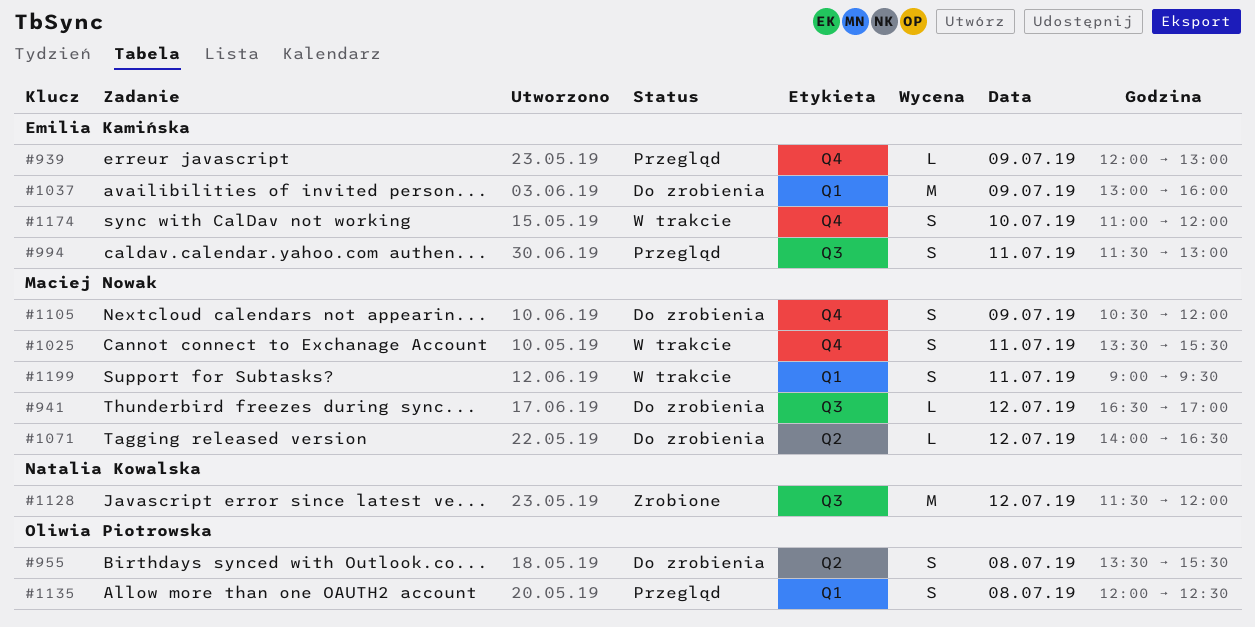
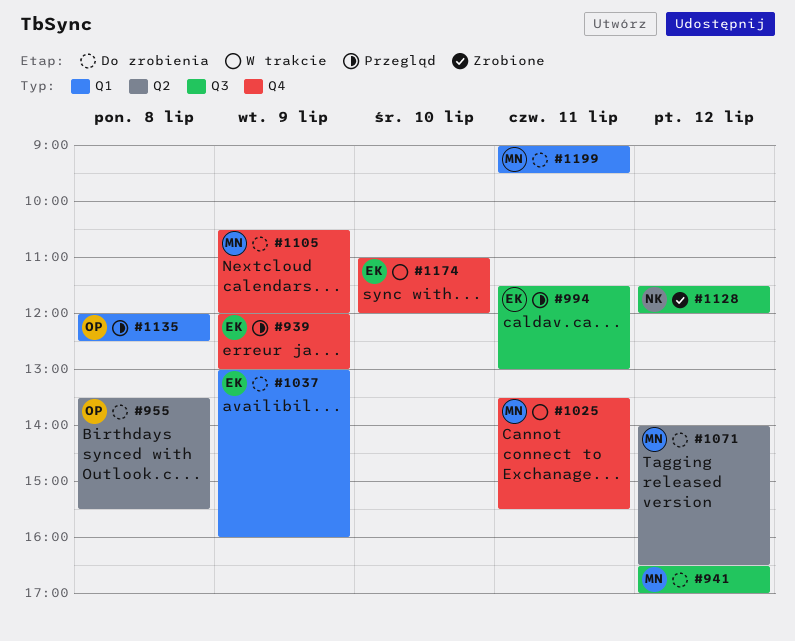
#1199, status: W trakcie -> Do zrobienia

